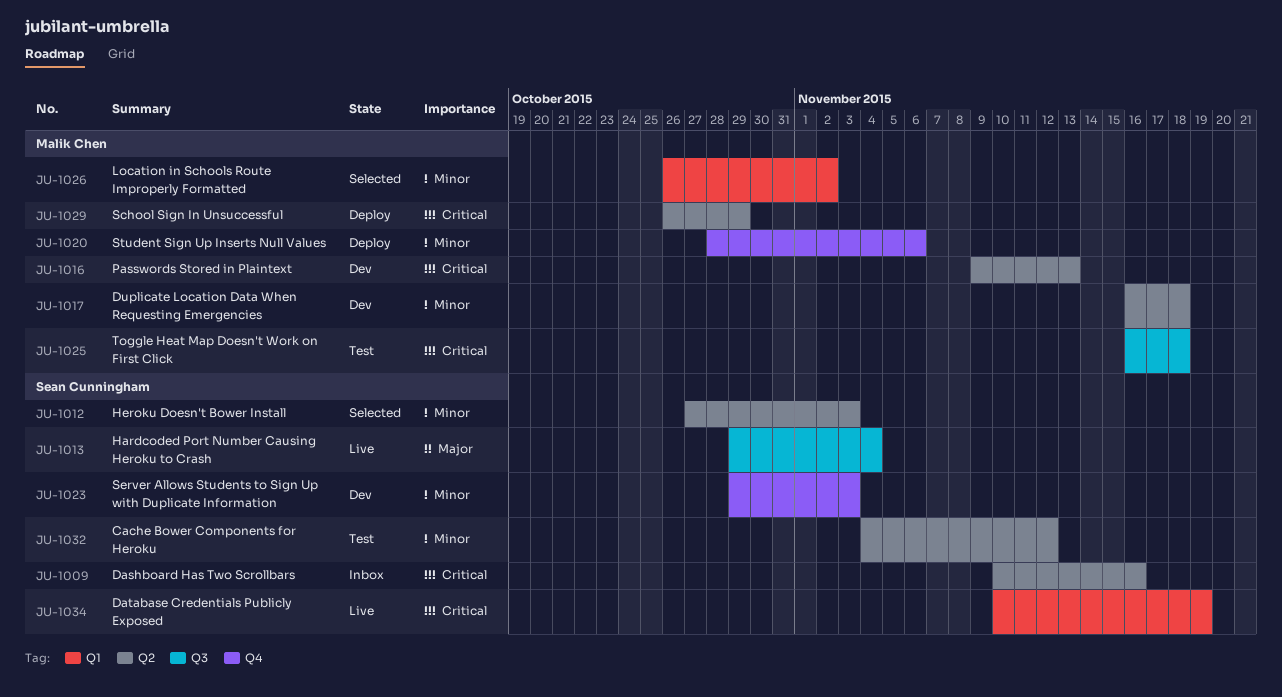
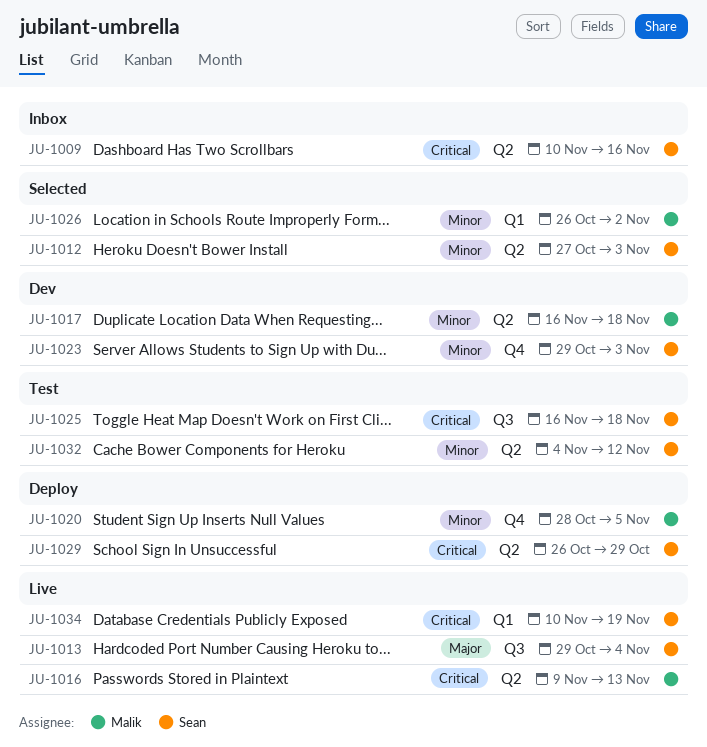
JU-1016, status: Dev -> Live
JU-1020, due: Nov 6 -> Nov 5
JU-1025, owner: Malik Chen -> Sean Cunningham
JU-1029, owner: Malik Chen -> Sean Cunningham

